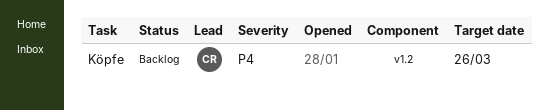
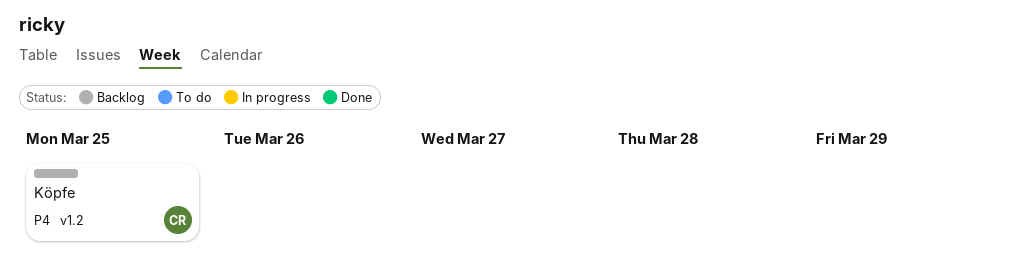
Köpfe, due: Mar 26 -> Mar 25

